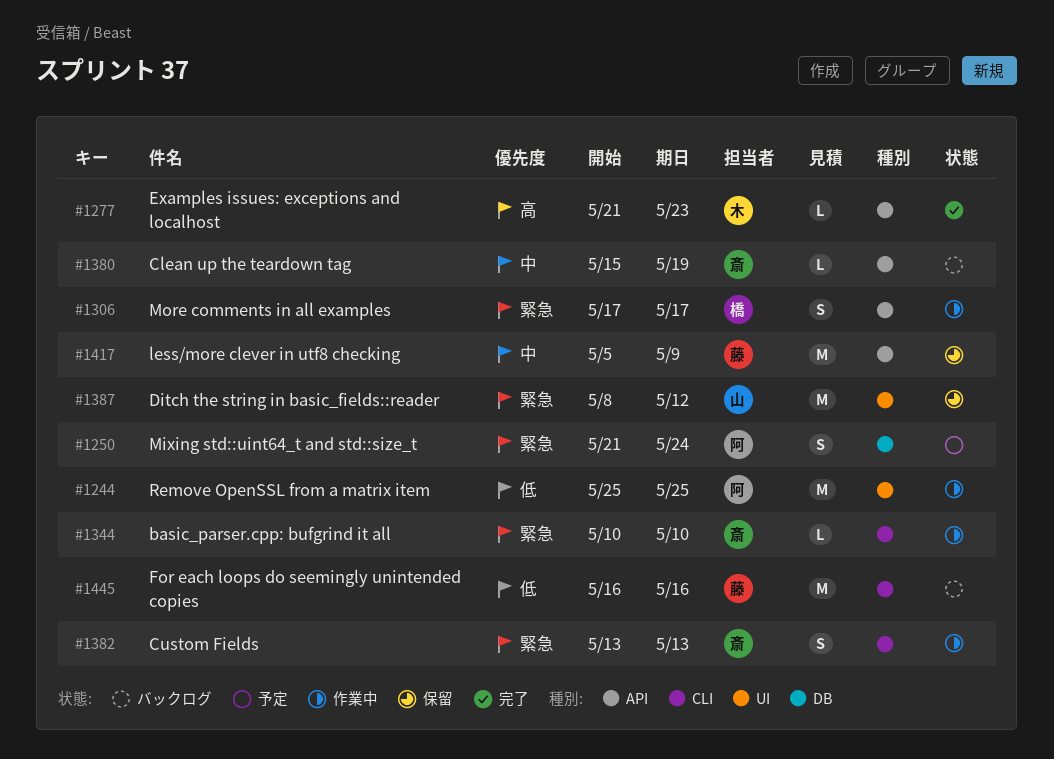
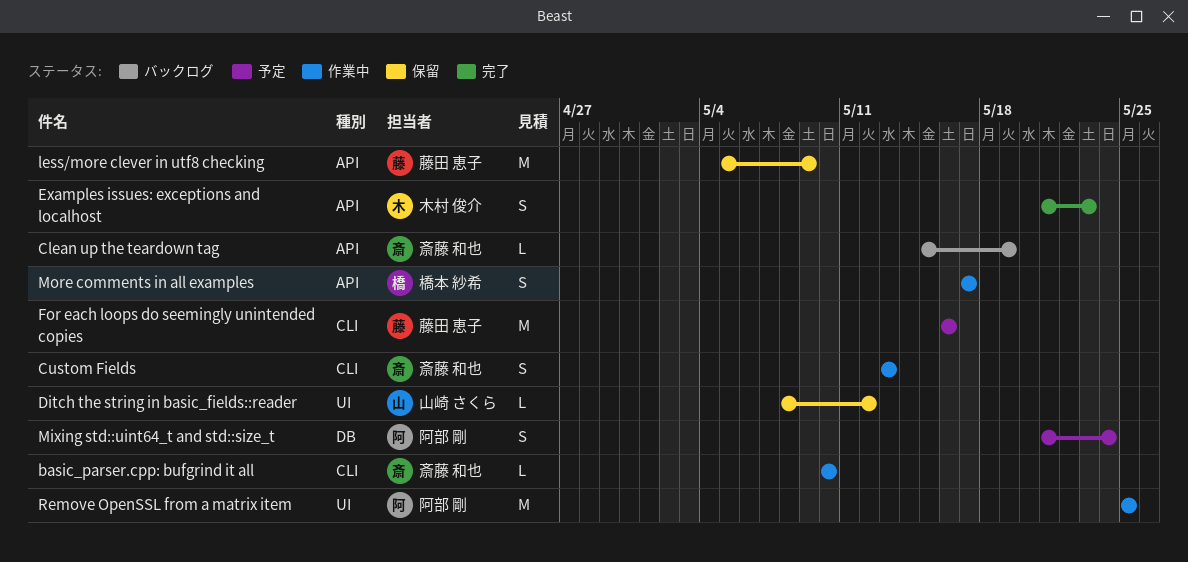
Ditch the string in basic_fields::reader, estimate: M -> L
Examples issues: exceptions and localhost, estimate: L -> S
For each loops do seemingly unintended copies, status: バックログ -> 予定

